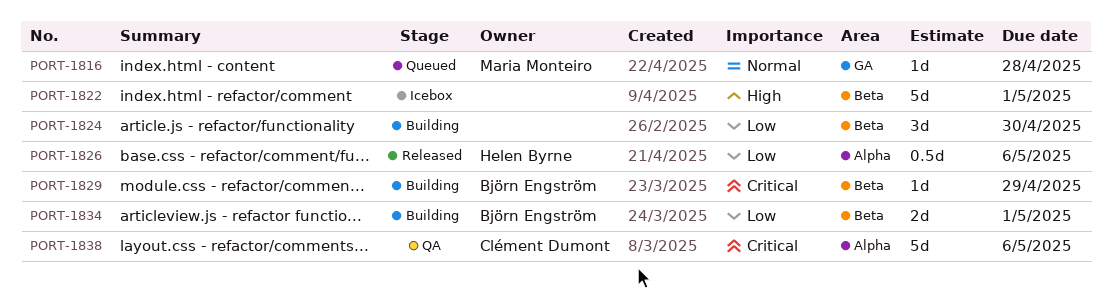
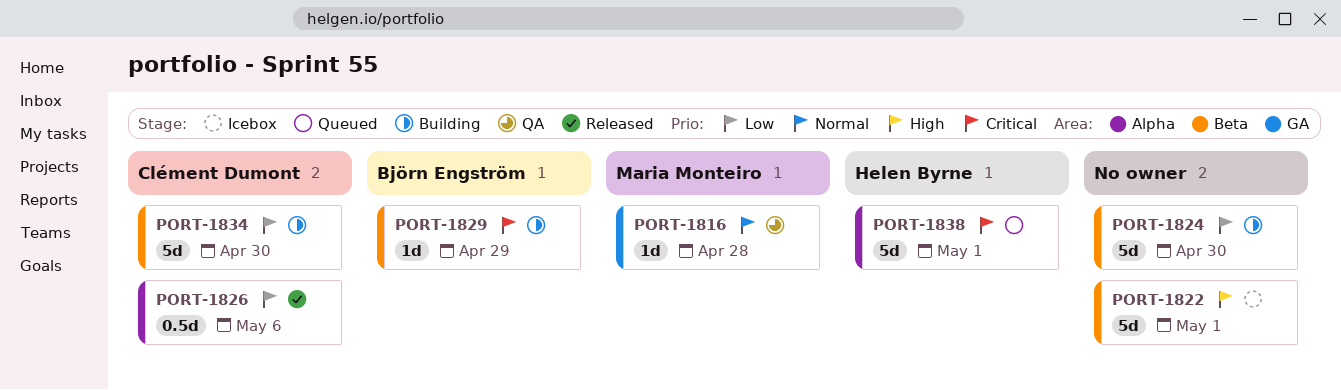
PORT-1816, status: Queued -> QA
PORT-1824, estimate: 3d -> 5d
PORT-1826, owner: Helen Byrne -> Clément Dumont
PORT-1834, owner: Björn Engström -> Clément Dumont
PORT-1834, estimate: 2d -> 5d
PORT-1834, due: May 1 -> Apr 30
PORT-1838, status: QA -> Queued
PORT-1838, owner: Clément Dumont -> Helen Byrne
PORT-1838, due: May 6 -> May 1

